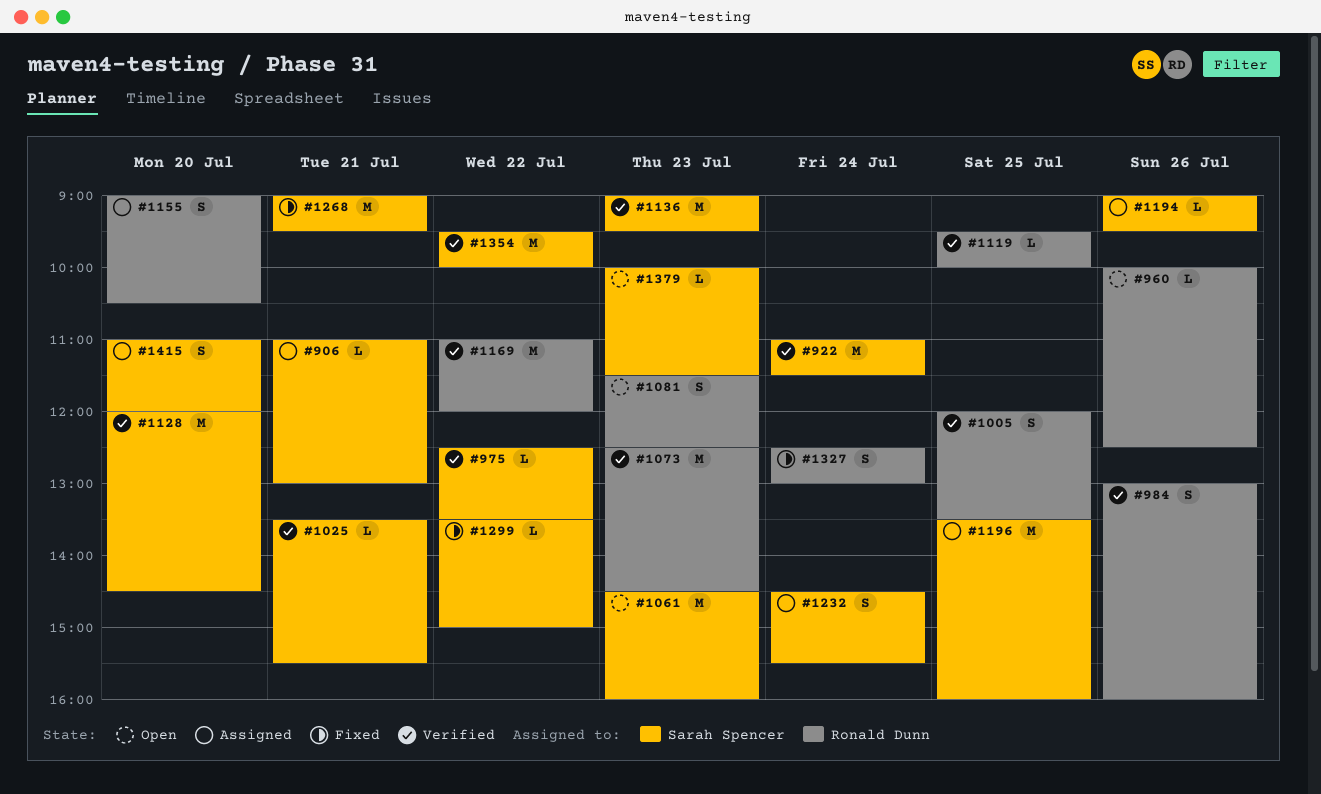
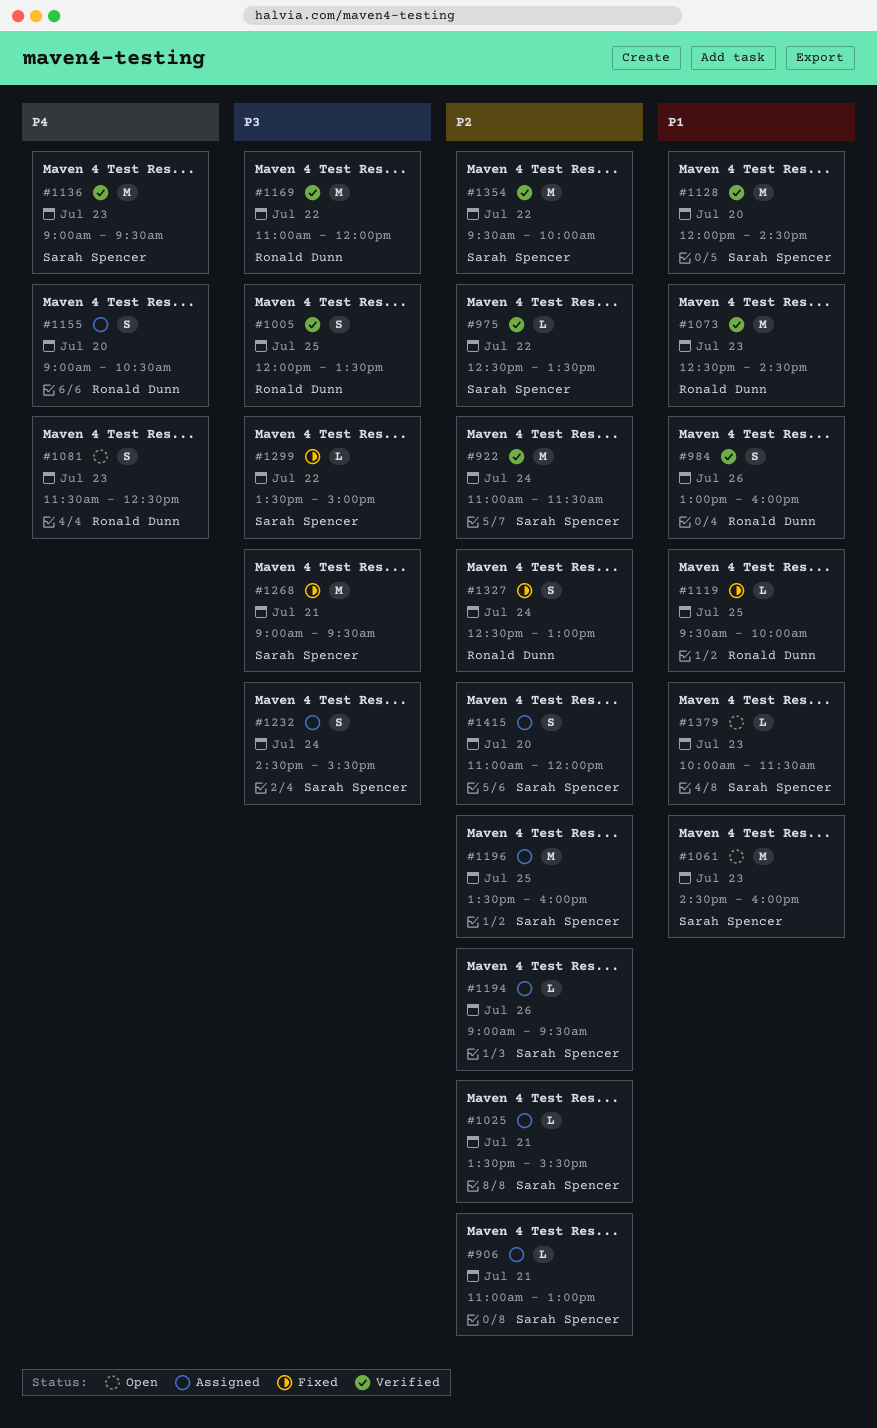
#960: present -> none
#1025, status: Verified -> Assigned
#1119, status: Verified -> Fixed

